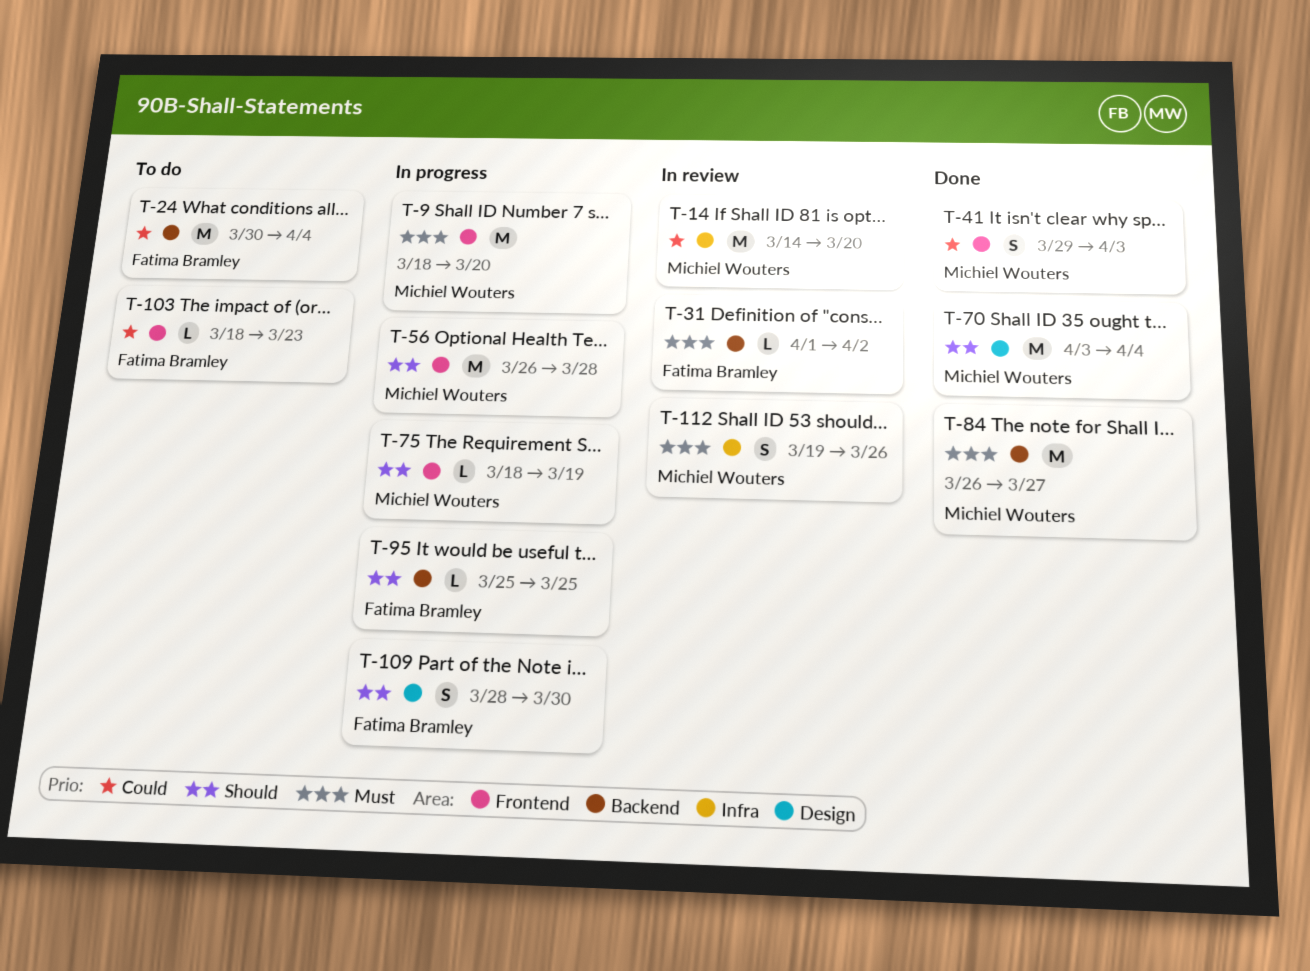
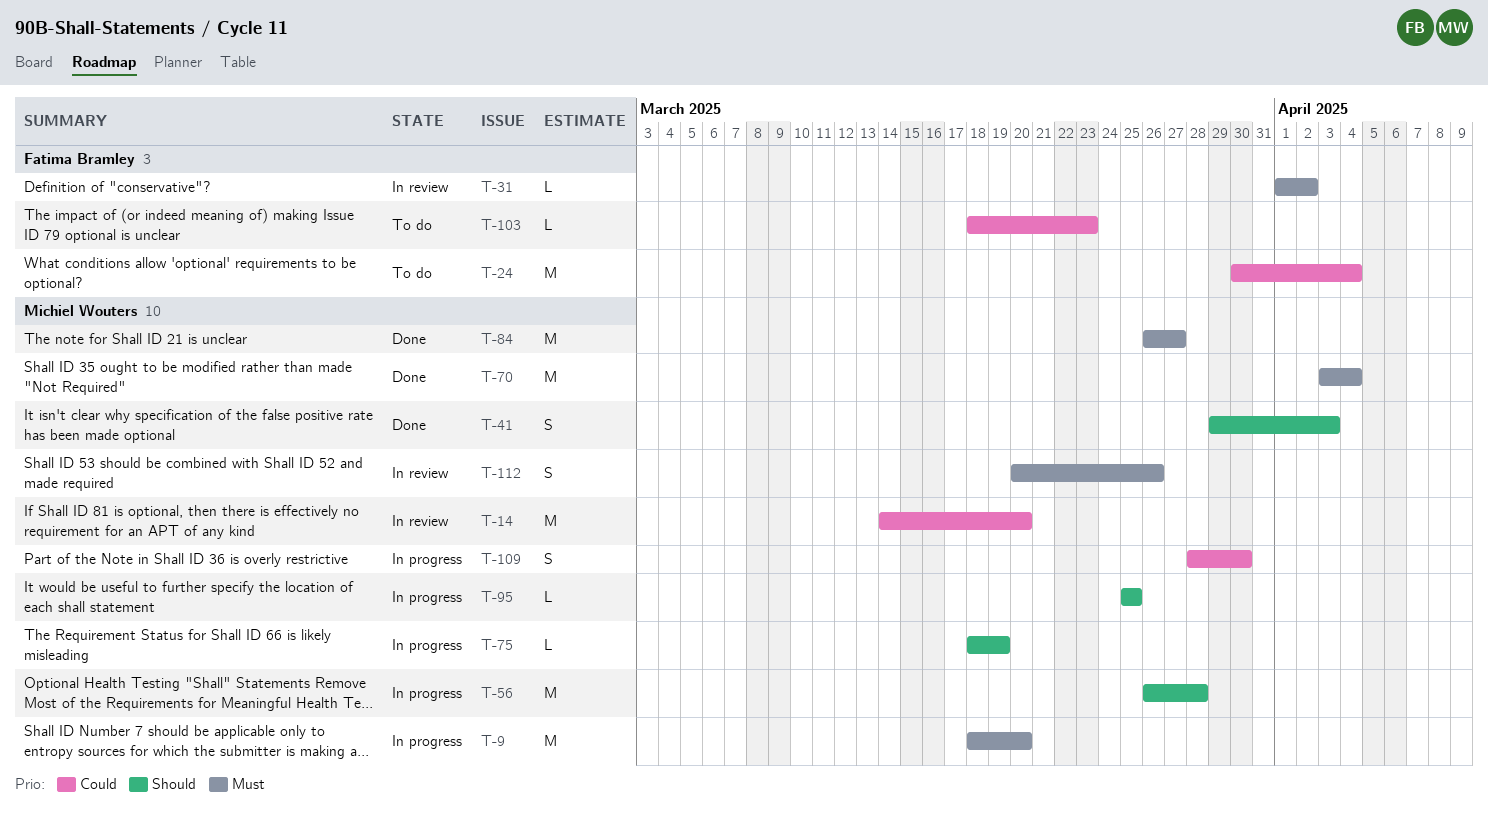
T-41, priority: Could -> Should
T-70, priority: Should -> Must
T-95, owner: Fatima Bramley -> Michiel Wouters
T-109, owner: Fatima Bramley -> Michiel Wouters
T-109, priority: Should -> Could
T-112, start: Mar 19 -> Mar 20

